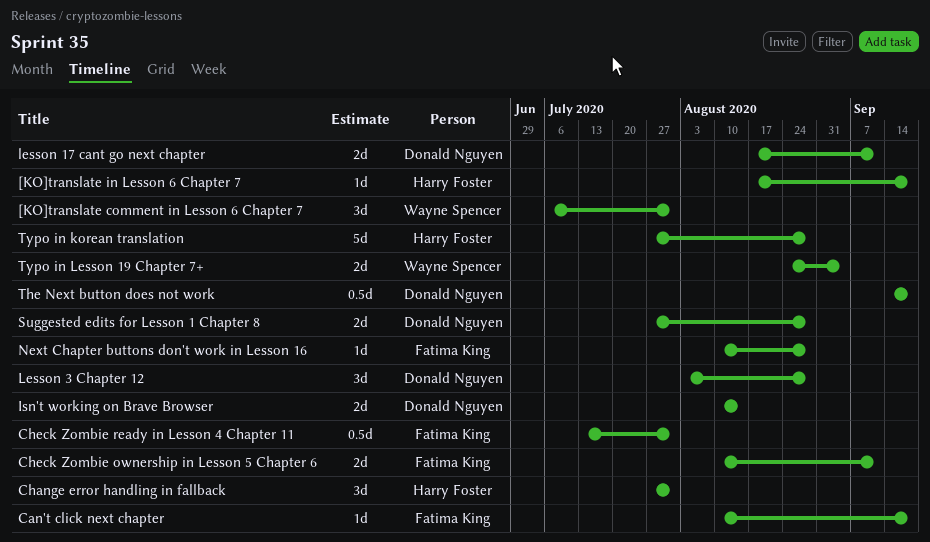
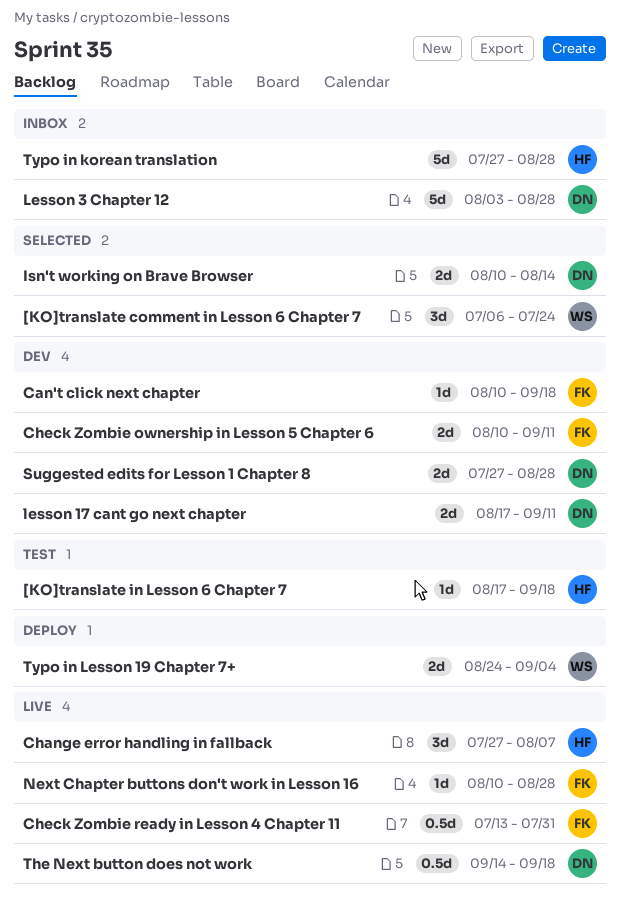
[KO]translate comment in Lesson 6 Chapter 7, due: Jul 31 -> Jul 24
Change error handling in fallback, due: Jul 31 -> Aug 7
Lesson 3 Chapter 12, estimate: 3d -> 5d

